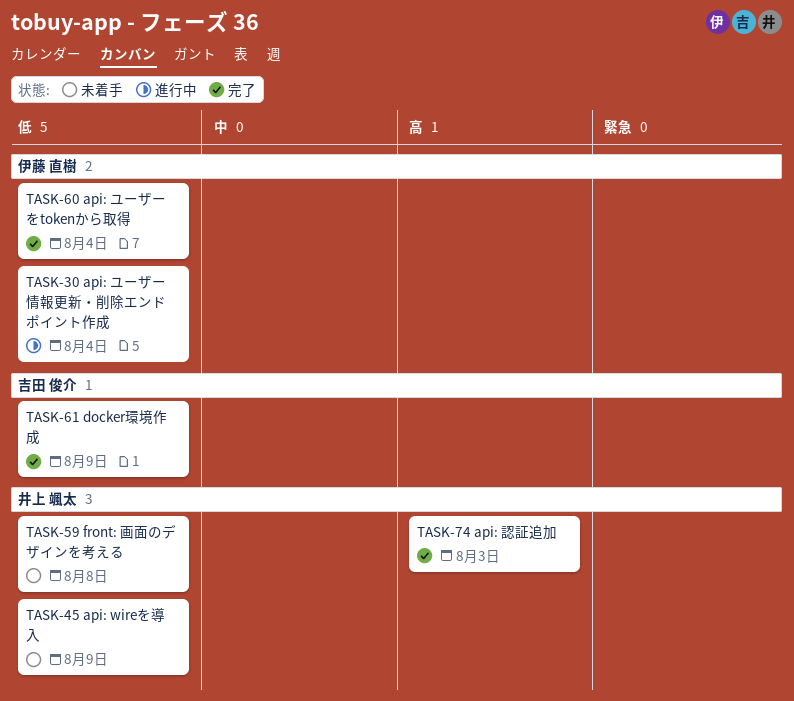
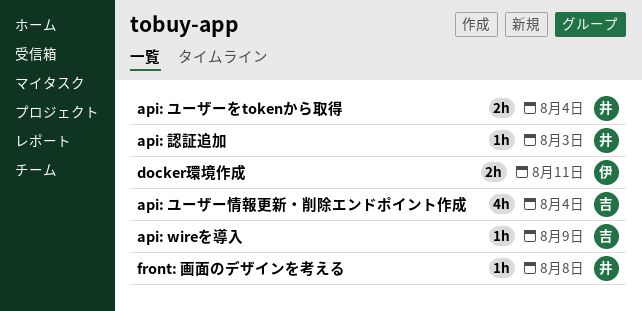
api: wireを導入, owner: 井上 颯太 -> 吉田 俊介
api: ユーザーをtokenから取得, owner: 伊藤 直樹 -> 井上 颯太
api: ユーザー情報更新・削除エンドポイント作成, owner: 伊藤 直樹 -> 吉田 俊介
docker環境作成, owner: 吉田 俊介 -> 伊藤 直樹
docker環境作成, due: Aug 9 -> Aug 11

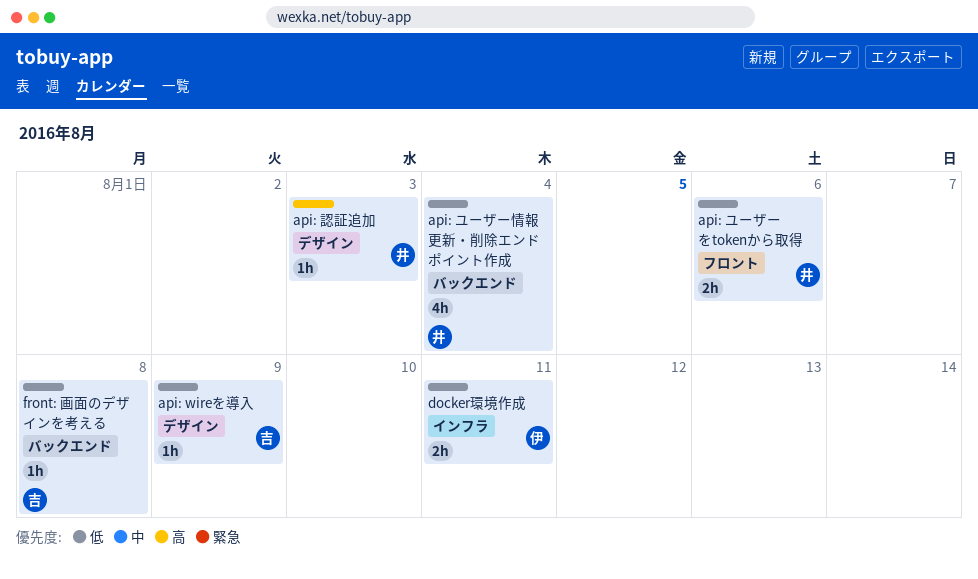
api: ユーザーをtokenから取得, due: Aug 4 -> Aug 6
api: ユーザー情報更新・削除エンドポイント作成, owner: 吉 -> 井
front: 画面のデザインを考える, owner: 井 -> 吉

